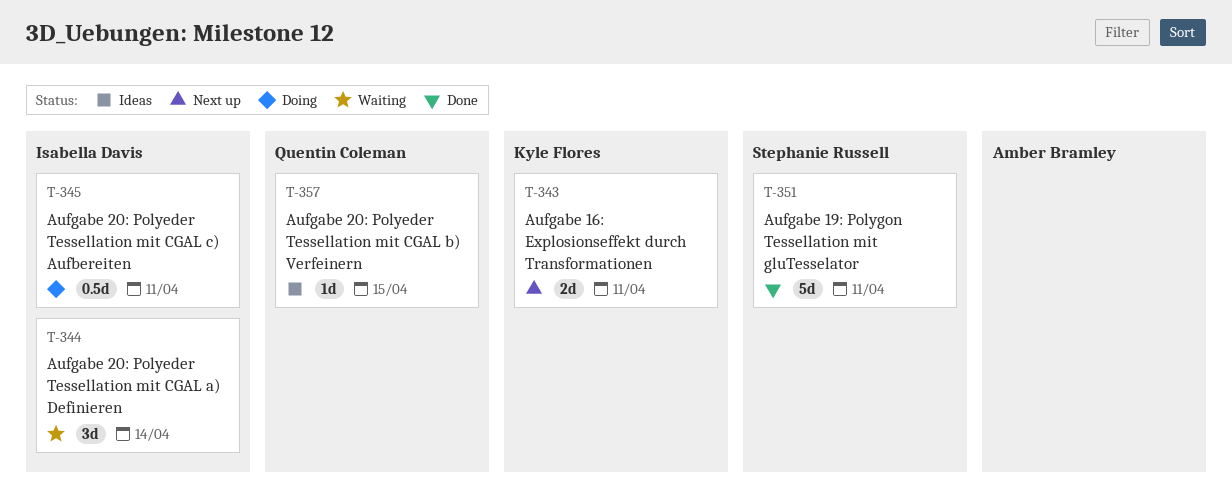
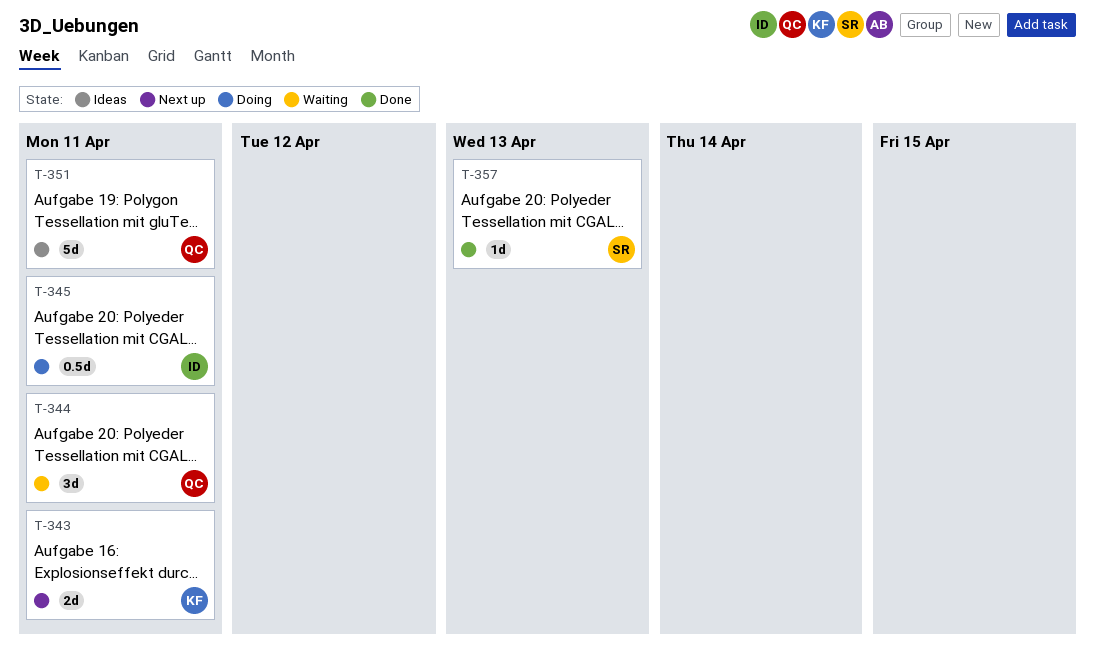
T-344, owner: Isabella Davis -> Quentin Coleman
T-344, due: Apr 14 -> Apr 11
T-351, status: Done -> Ideas
T-351, owner: Stephanie Russell -> Quentin Coleman
T-357, status: Ideas -> Done
T-357, owner: Quentin Coleman -> Stephanie Russell
T-357, due: Apr 15 -> Apr 13

